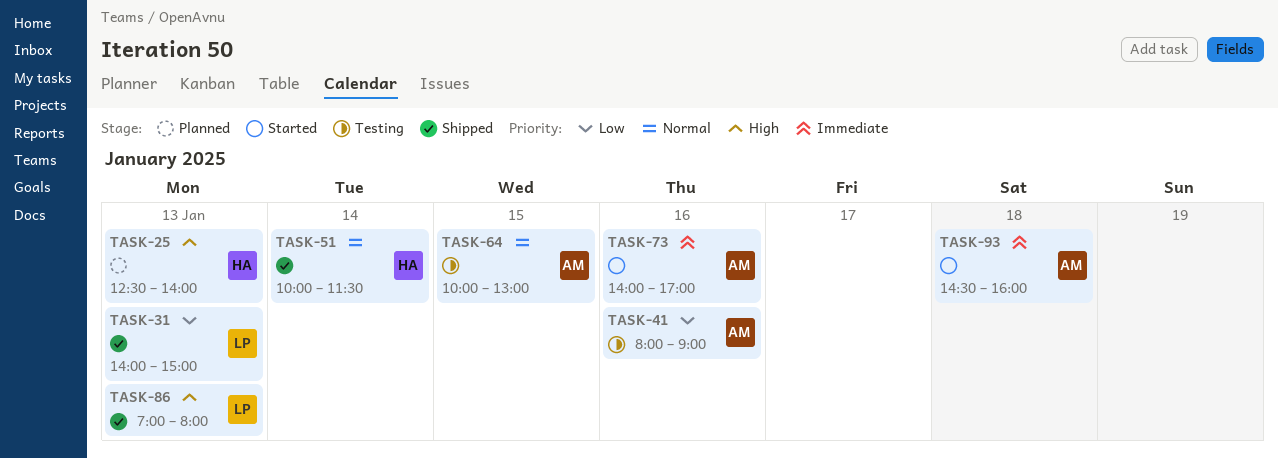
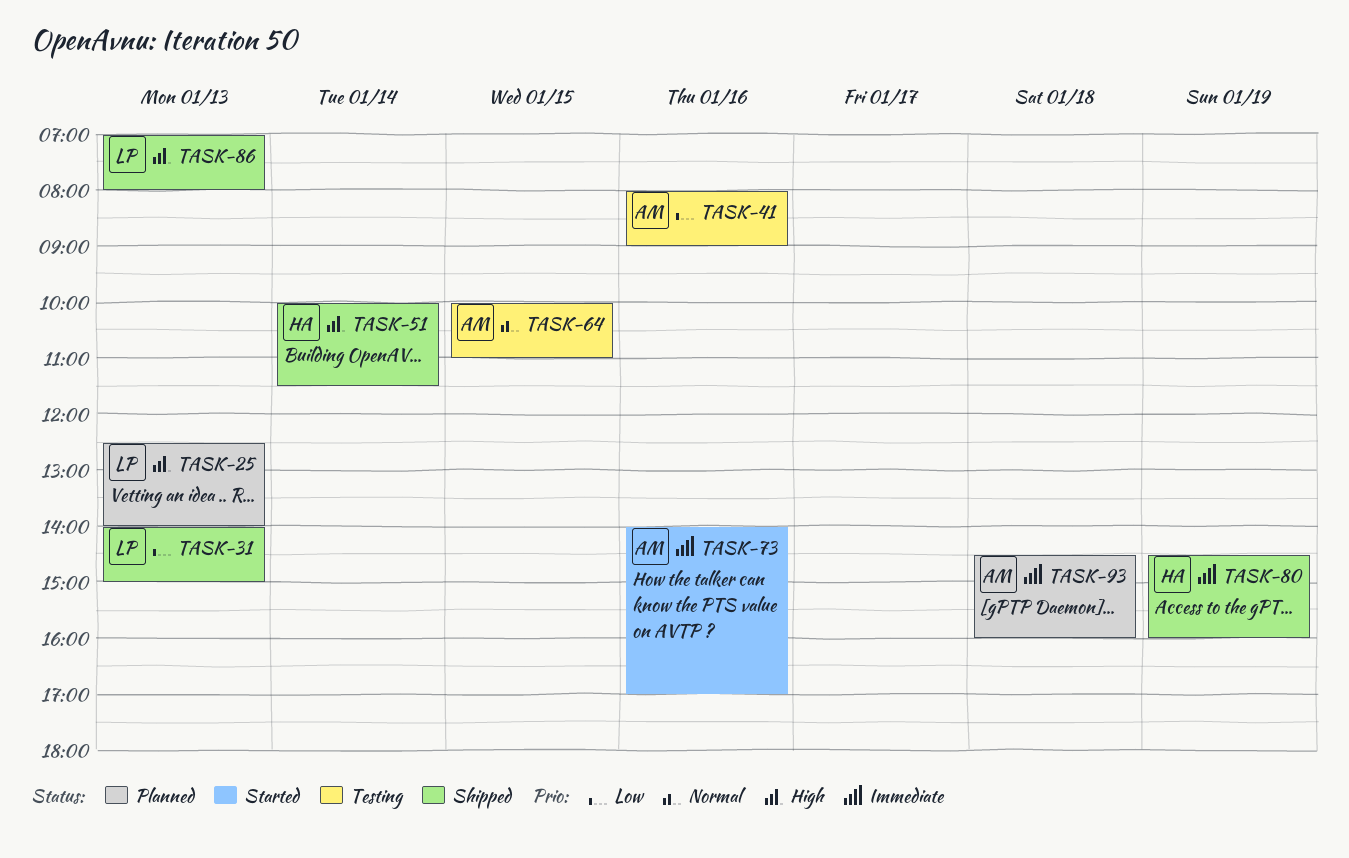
TASK-25, owner: HA -> LP
TASK-51, priority: Normal -> High
TASK-64, ends: 13:00 -> 11:00
TASK-80: none -> present
TASK-93, status: Started -> Planned

